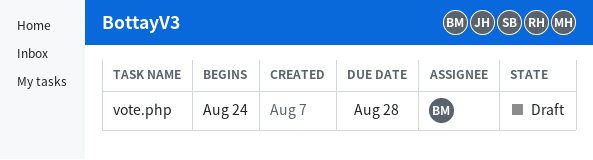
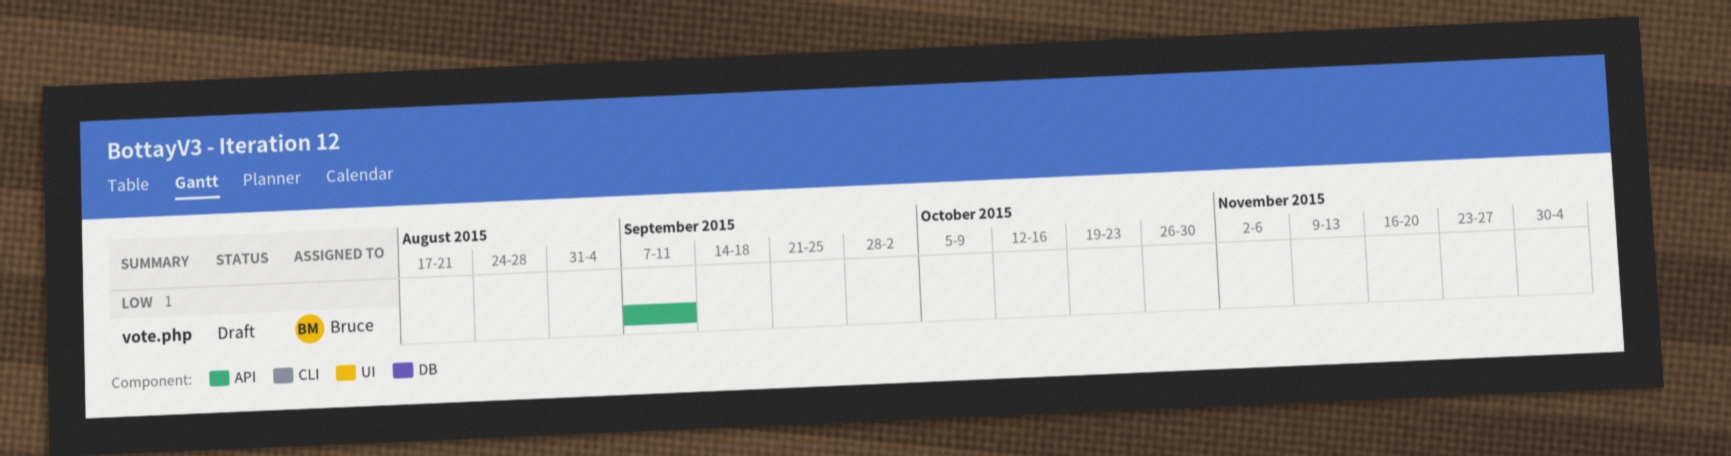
vote.php, start: Aug 24 -> Sep 7
vote.php, due: Aug 28 -> Sep 11

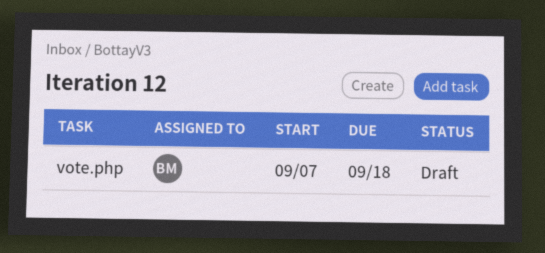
vote.php, due: Sep 11 -> Sep 18

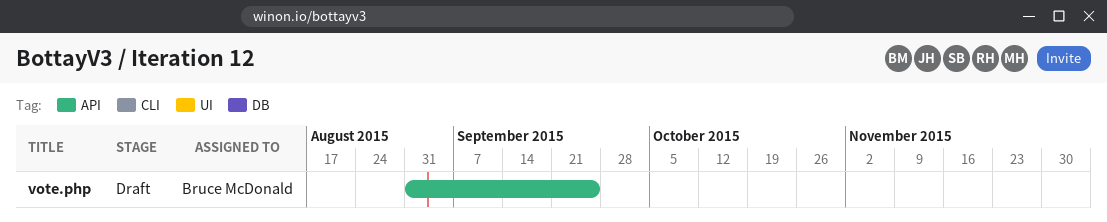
vote.php, start: Sep 7 -> Aug 31
vote.php, due: Sep 18 -> Sep 25

